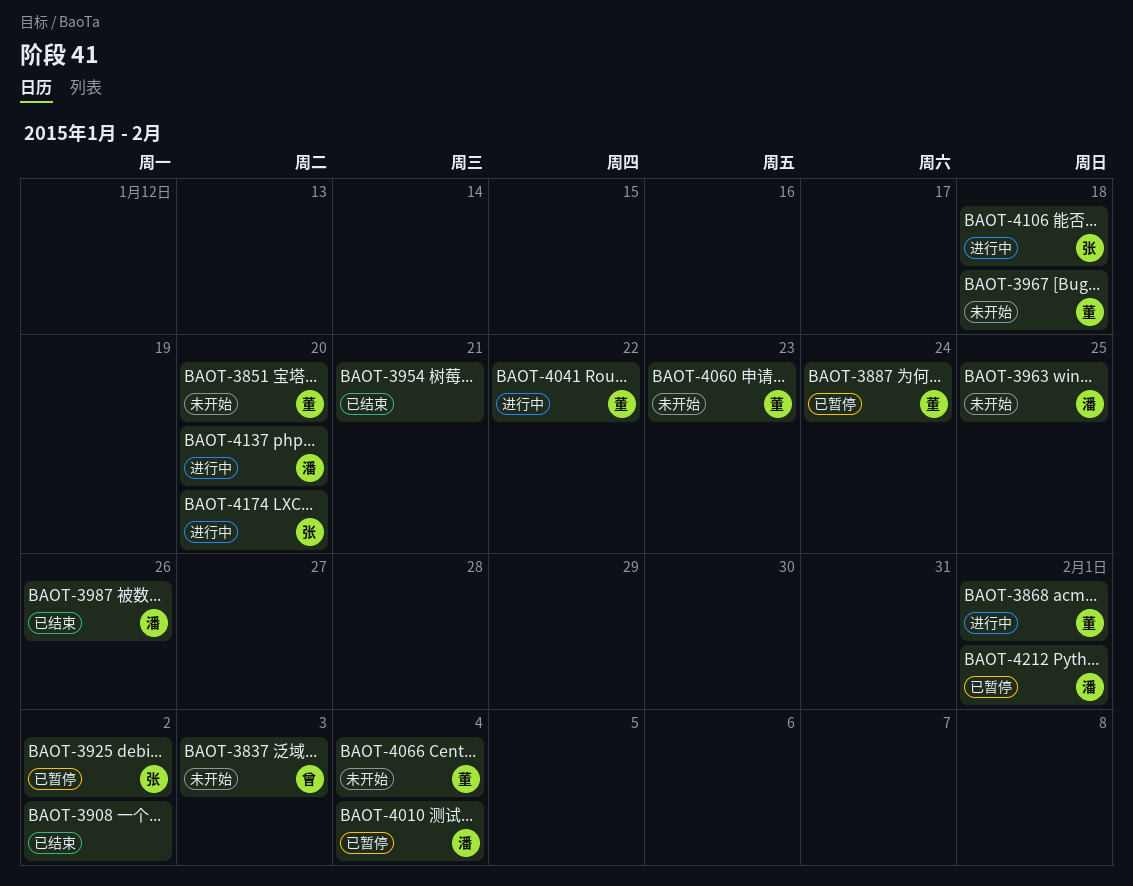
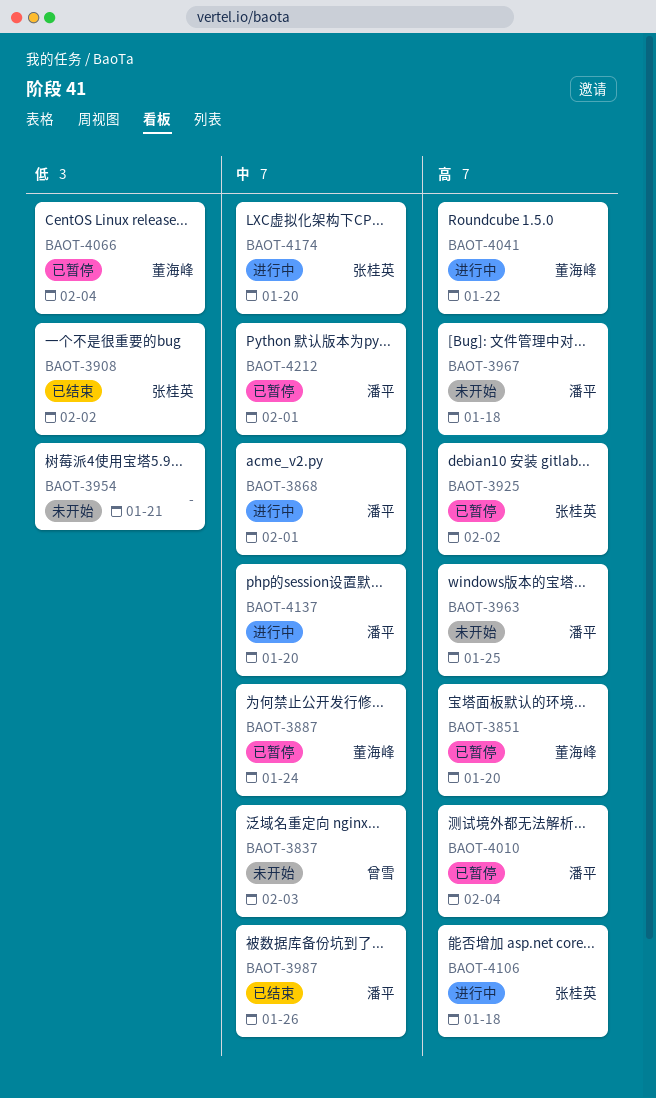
BAOT-3851, status: 未开始 -> 已暂停
BAOT-3868, owner: 董海峰 -> 潘平
BAOT-3908, owner: none -> 张桂英
BAOT-3954, status: 已结束 -> 未开始
BAOT-3967, owner: 董海峰 -> 潘平
BAOT-4060: present -> none
BAOT-4066, status: 未开始 -> 已暂停

